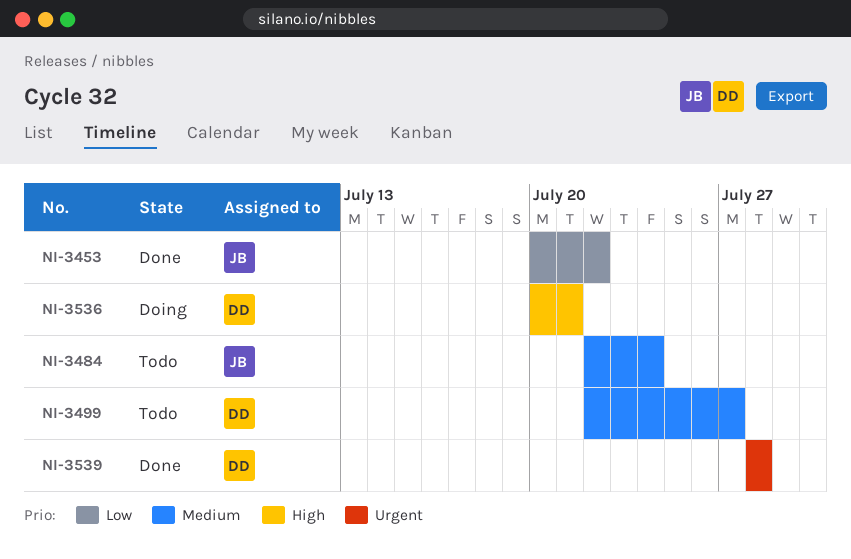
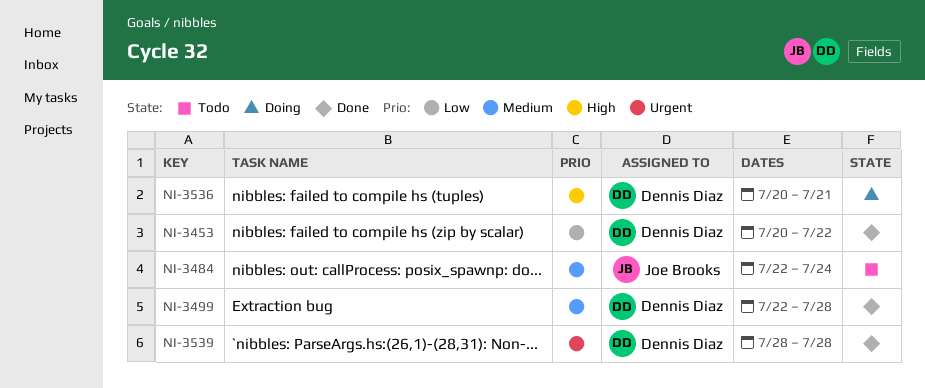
NI-3453, owner: Joe Brooks -> Dennis Diaz
NI-3499, status: Todo -> Done
NI-3499, due: Jul 27 -> Jul 28

